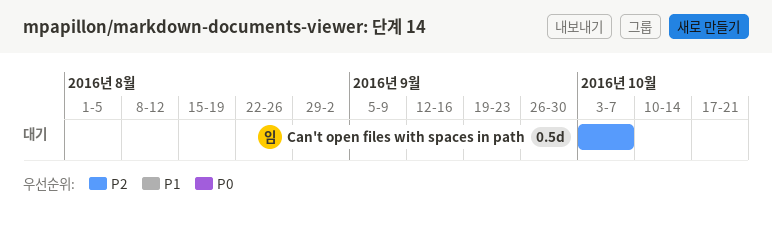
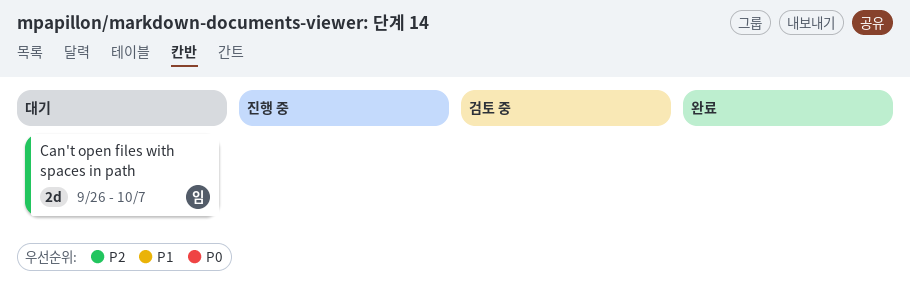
Can't open files with spaces in path, estimate: 0.5d -> 2d
Can't open files with spaces in path, start: Oct 3 -> Sep 26

